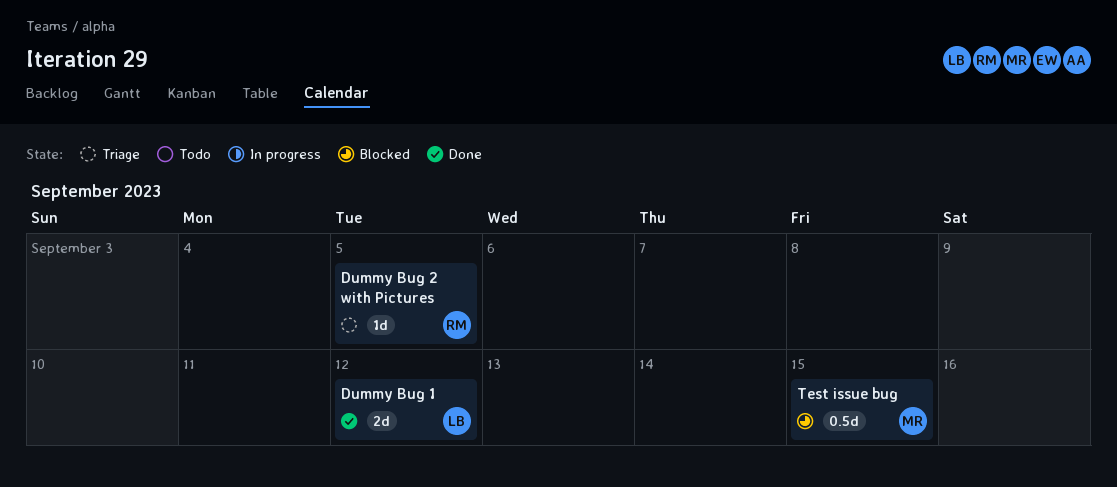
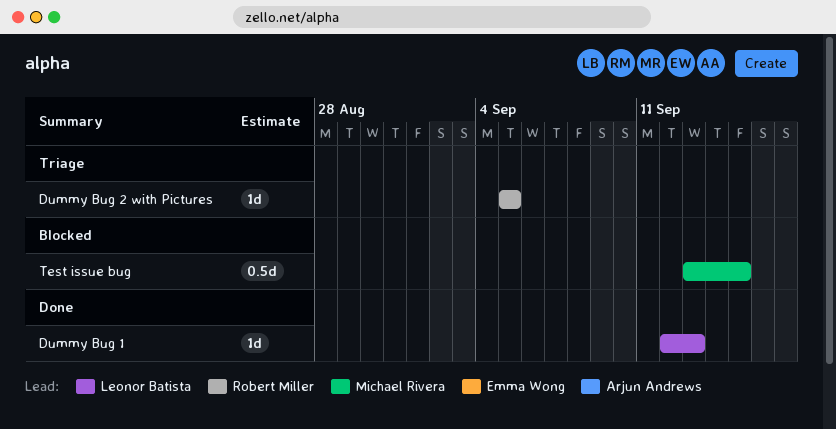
Dummy Bug 1, estimate: 2d -> 1d
Dummy Bug 1, due: Sep 12 -> Sep 13

